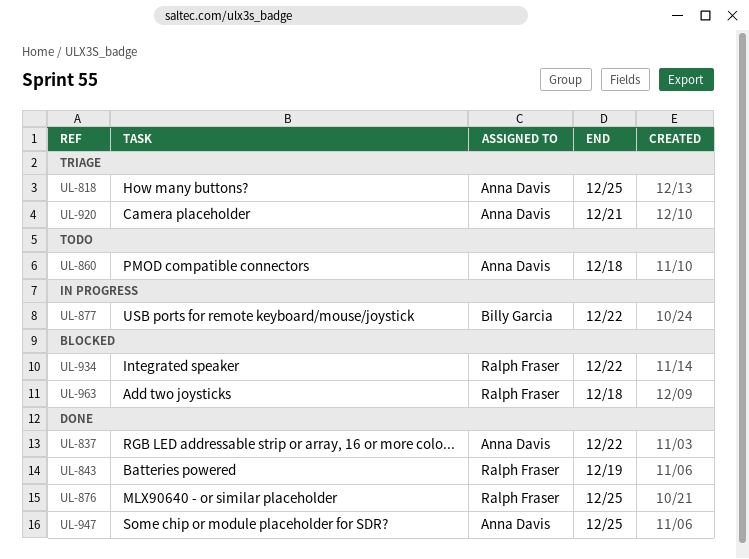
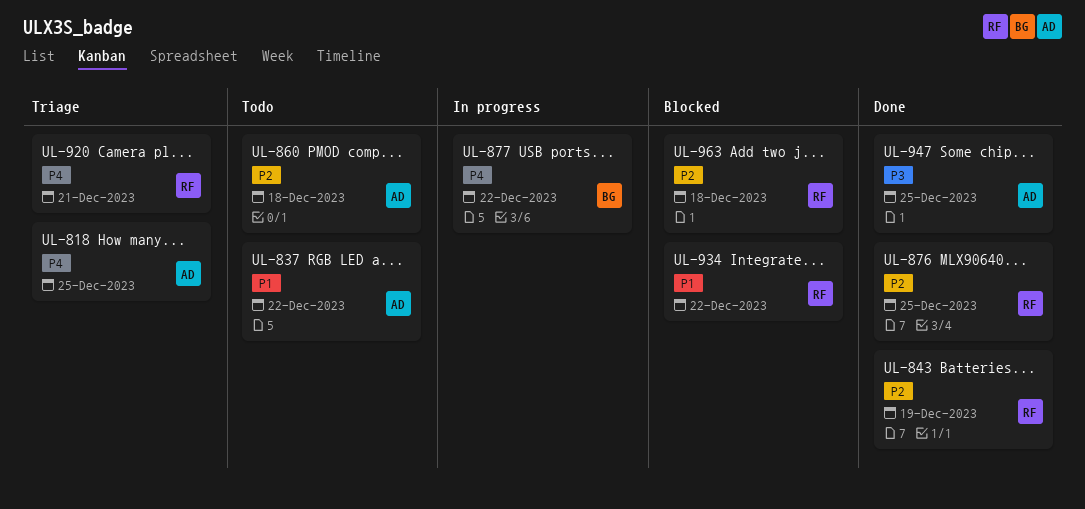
UL-837, status: Done -> Todo
UL-920, owner: Anna Davis -> Ralph Fraser

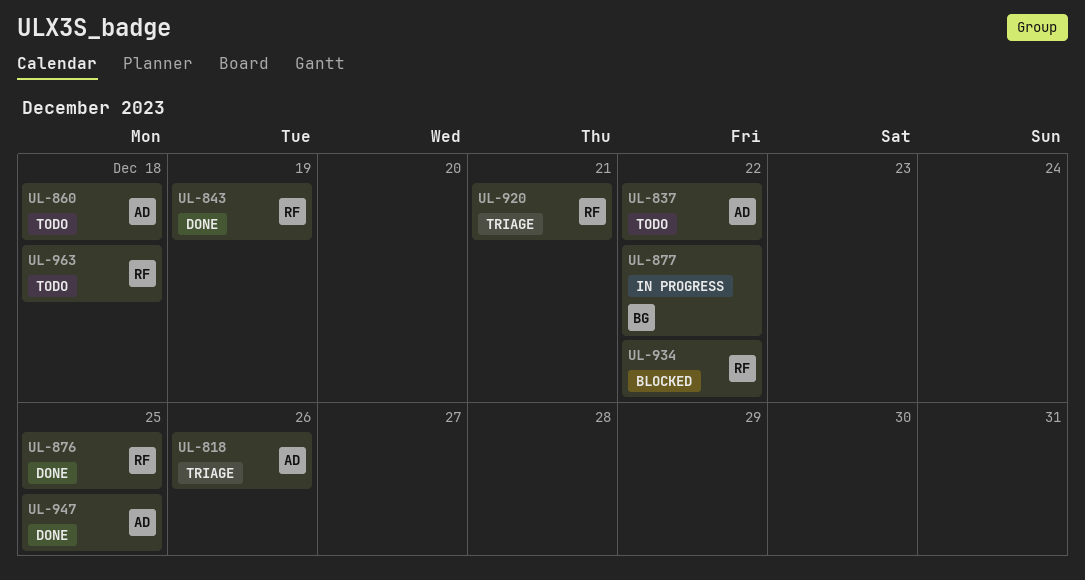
UL-818, due: Dec 25 -> Dec 26
UL-963, status: Blocked -> Todo

